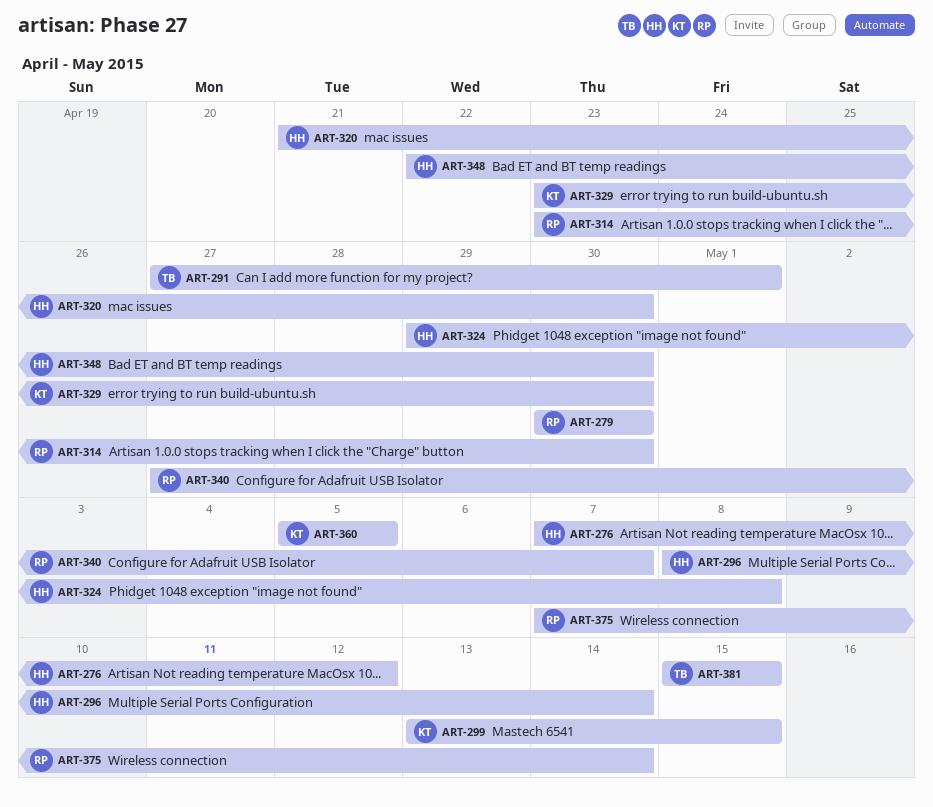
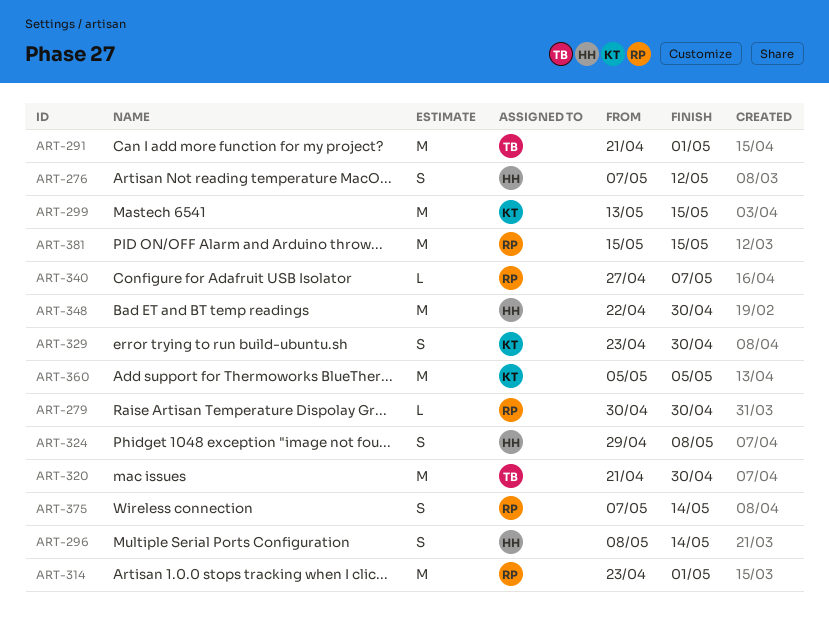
ART-291, start: Apr 27 -> Apr 21
ART-314, due: Apr 30 -> May 1
ART-320, owner: HH -> TB
ART-381, owner: TB -> RP

